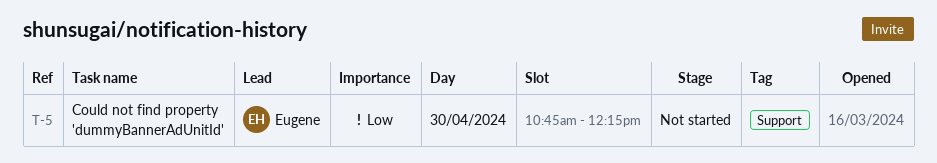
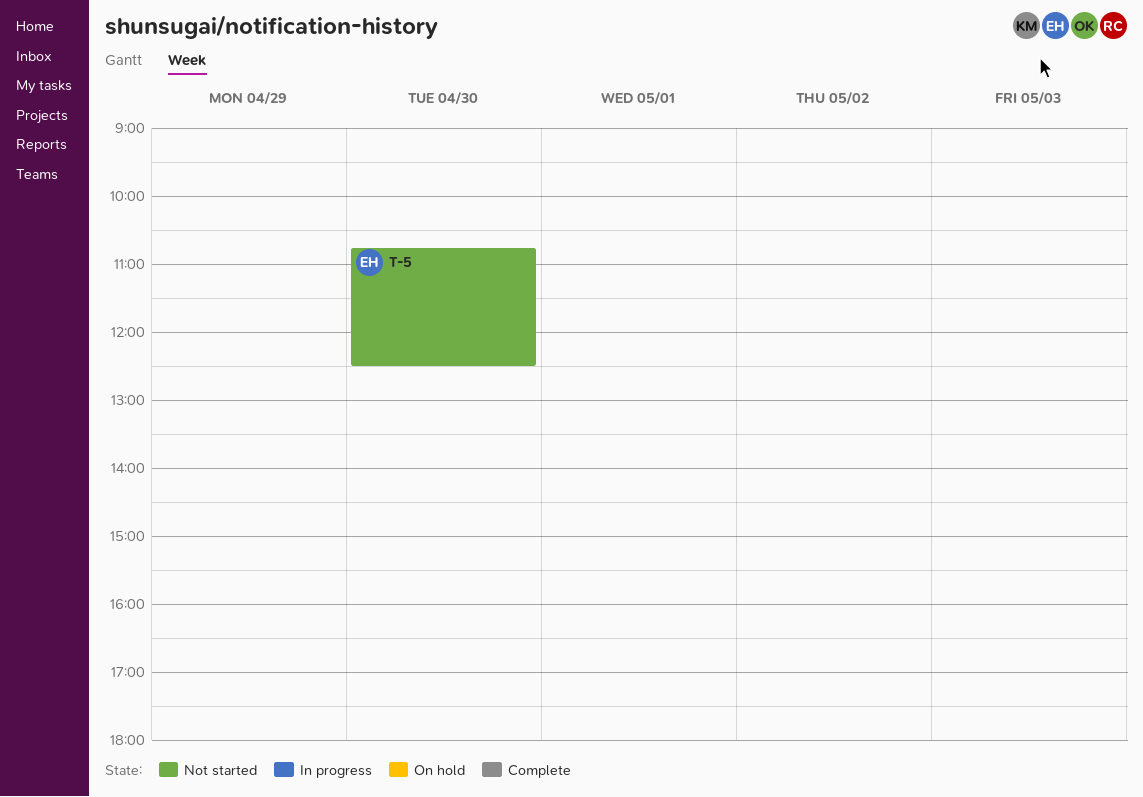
T-5, ends: 12:15 -> 12:30

